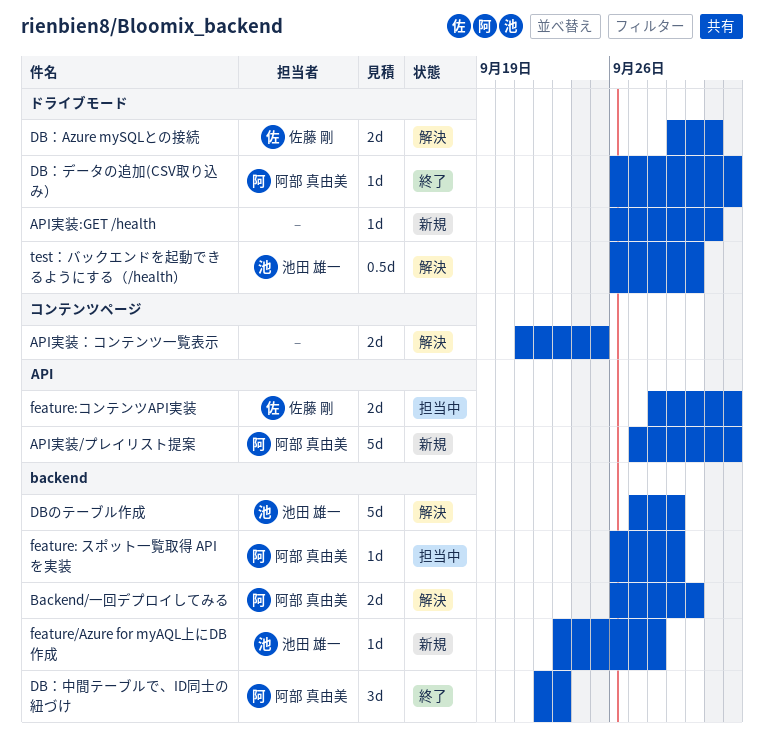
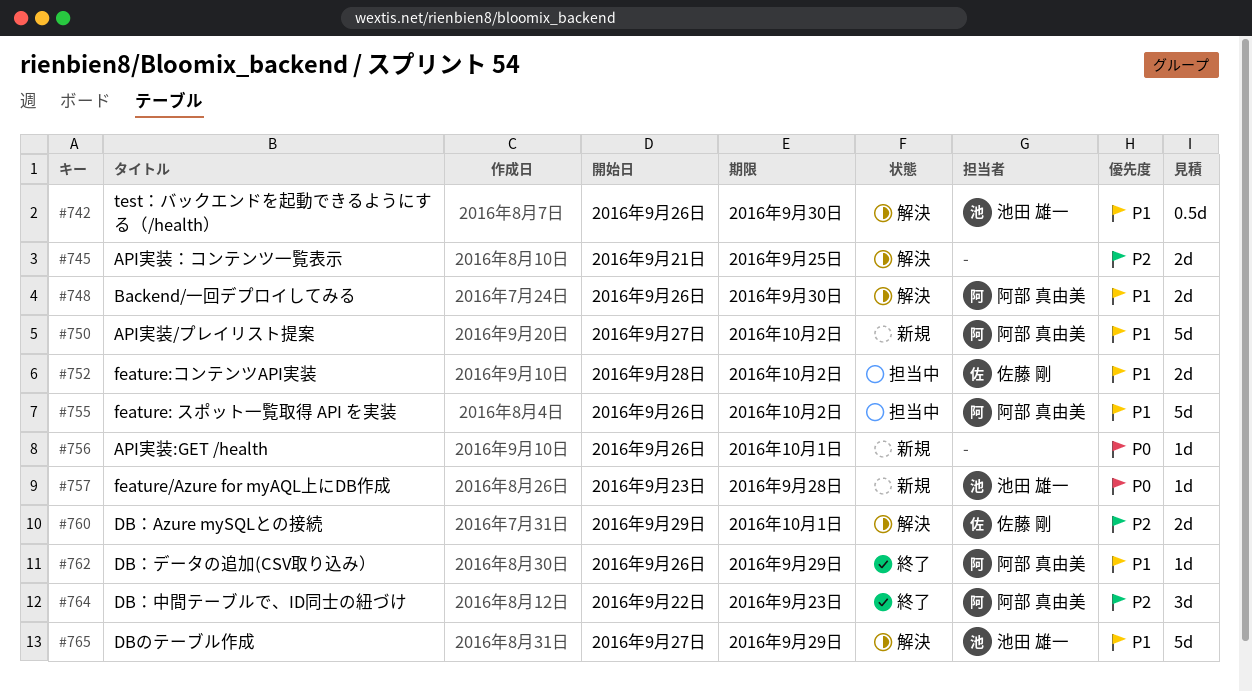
DB：データの追加(CSV取り込み）, due: Oct 2 -> Sep 29
feature: スポット一覧取得 API を実装, estimate: 1d -> 5d
feature: スポット一覧取得 API を実装, due: Sep 29 -> Oct 2

